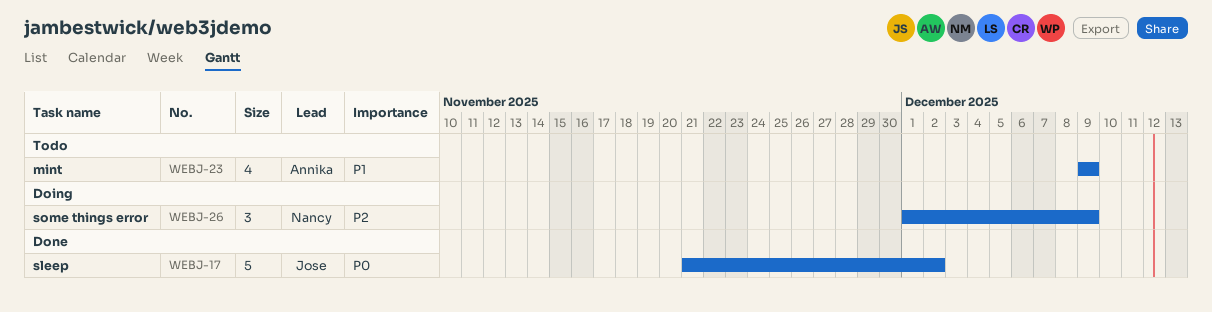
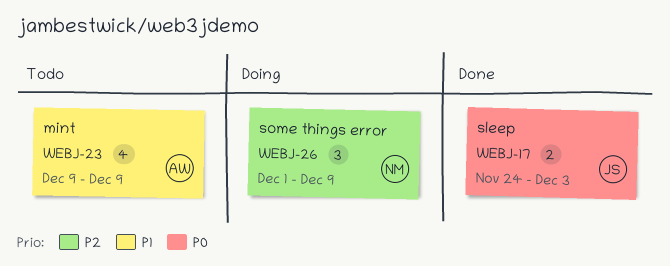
WEBJ-17, estimate: 5 -> 2
WEBJ-17, start: Nov 21 -> Nov 24
WEBJ-17, due: Dec 2 -> Dec 3

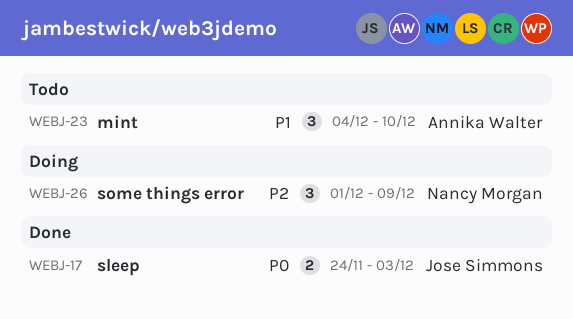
WEBJ-23, estimate: 4 -> 3
WEBJ-23, start: Dec 9 -> Dec 4
WEBJ-23, due: Dec 9 -> Dec 10

